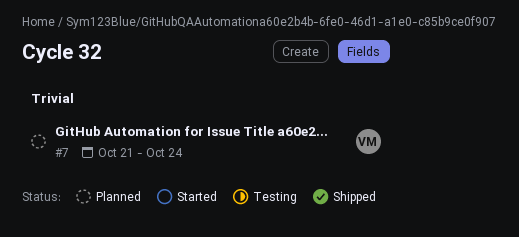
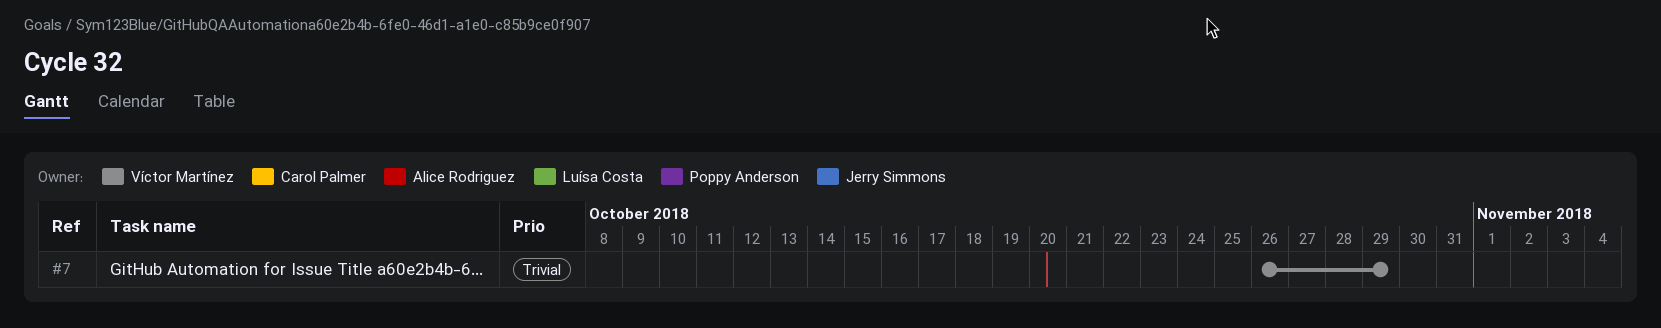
#7, start: Oct 21 -> Oct 26
#7, due: Oct 24 -> Oct 29

